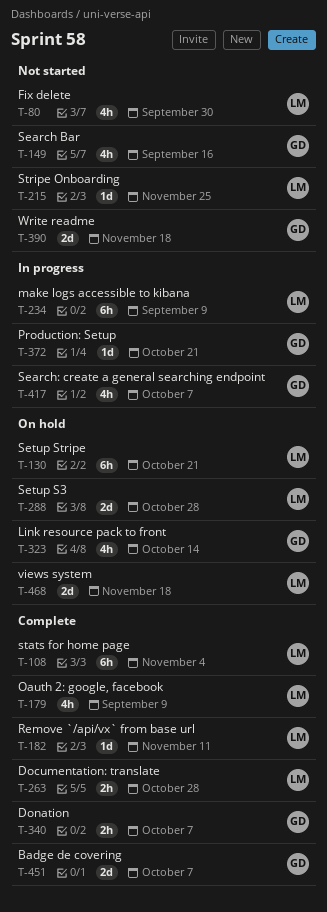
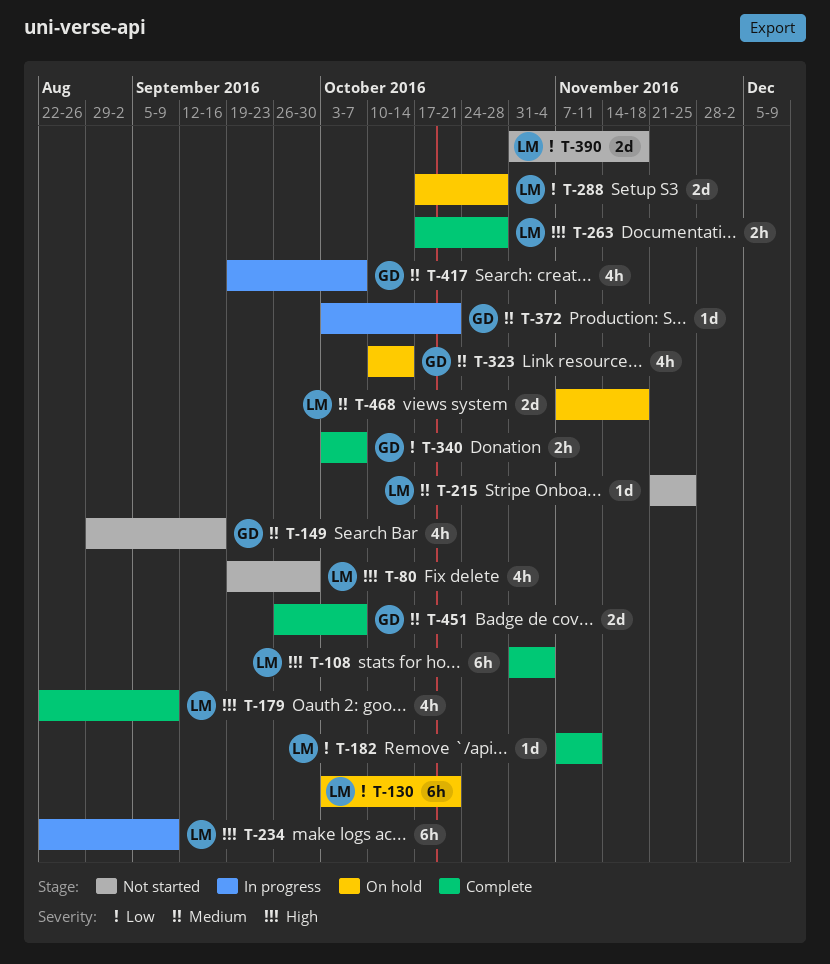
T-390, owner: GD -> LM

